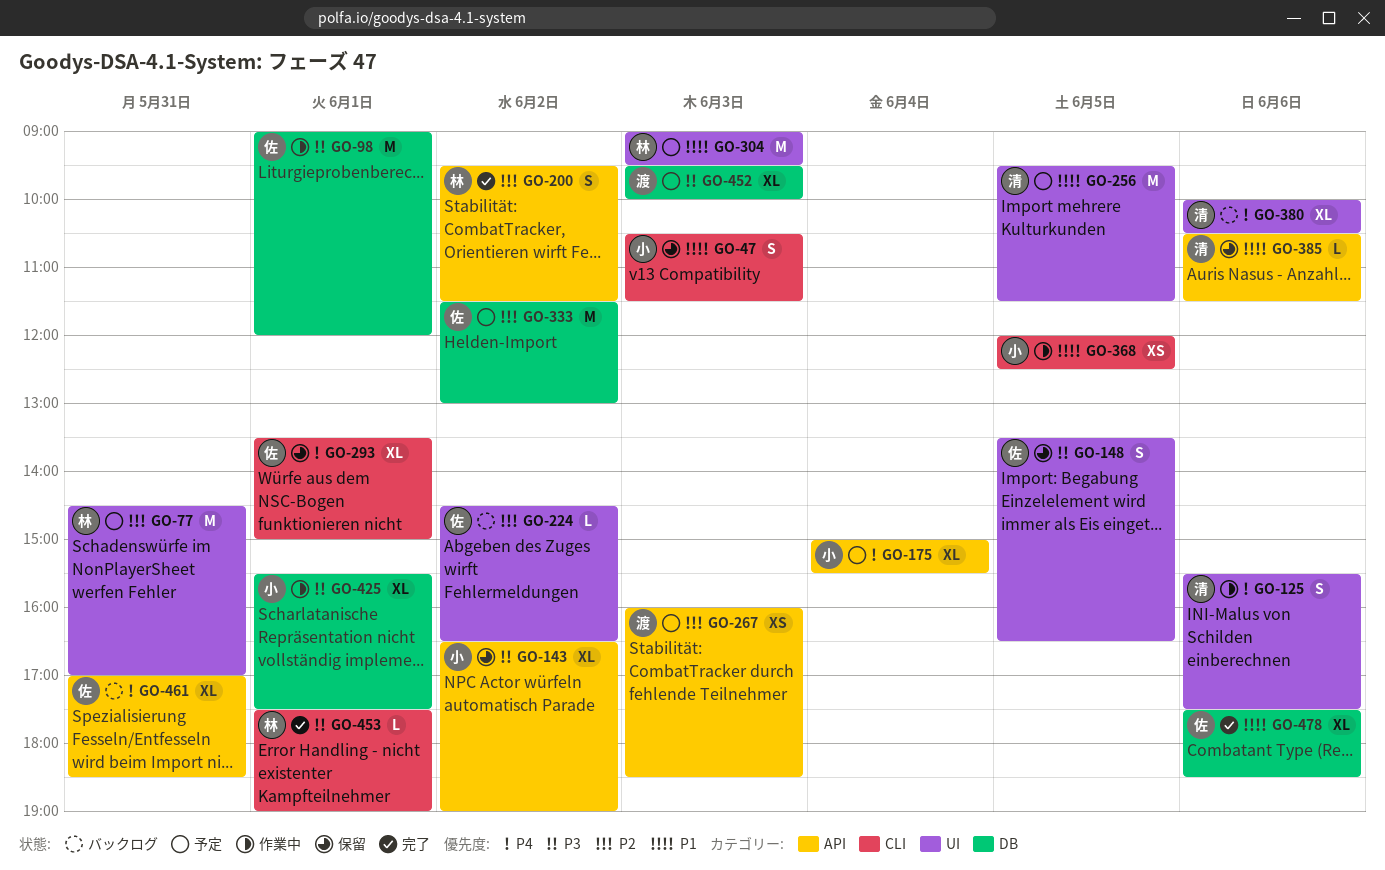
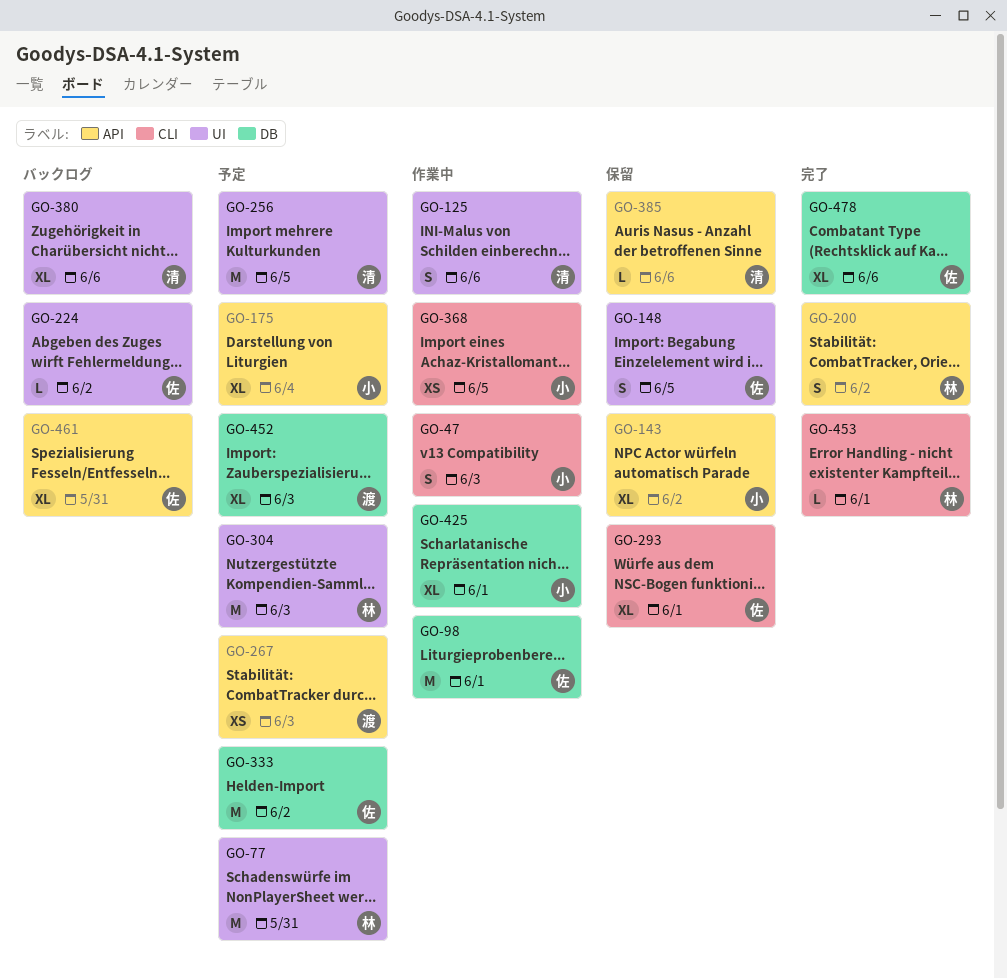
GO-47, status: 保留 -> 作業中

